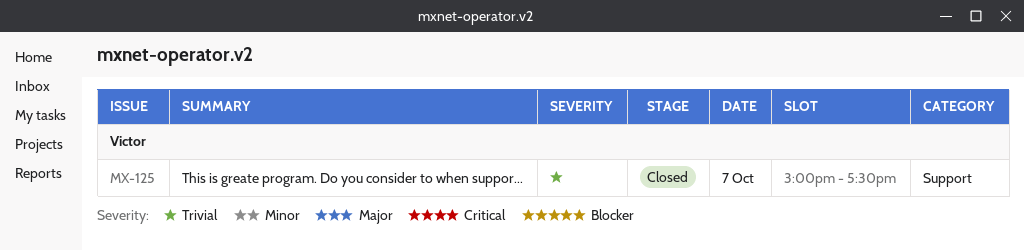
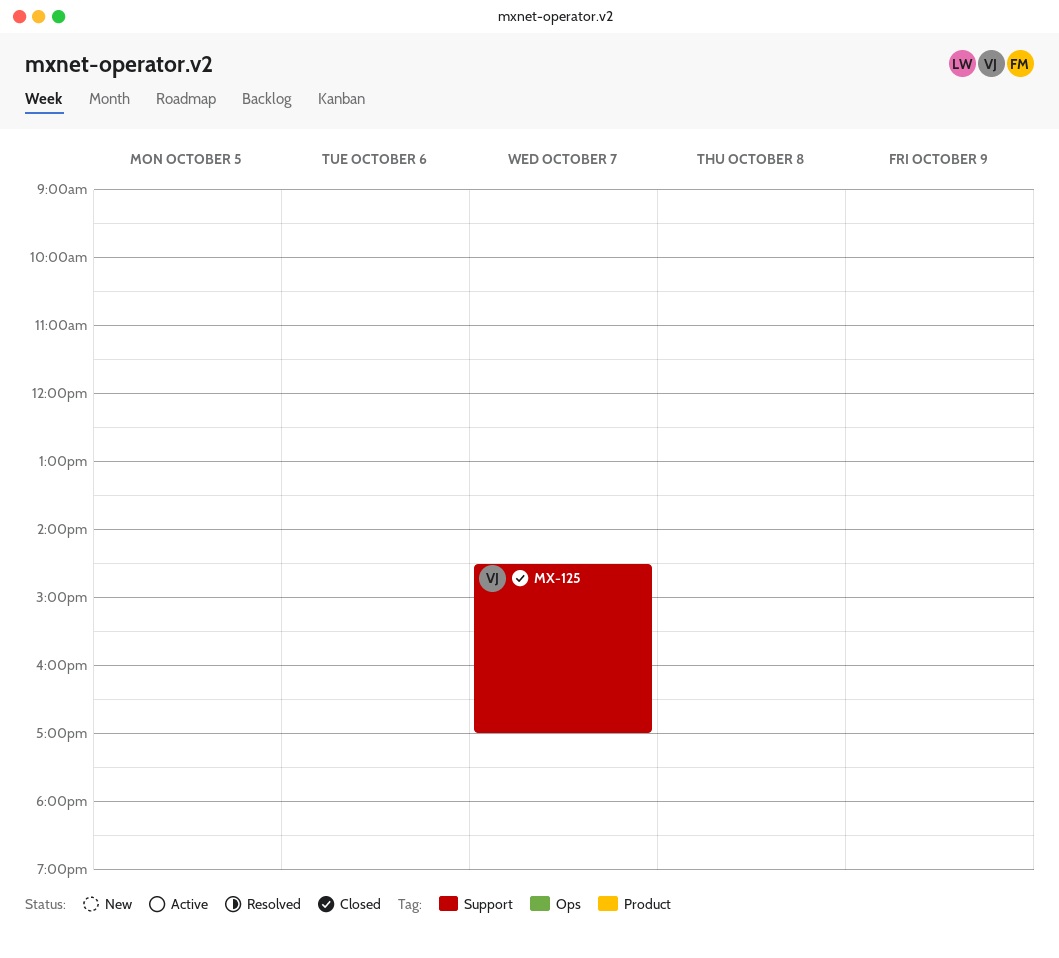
MX-125, begins: 15:00 -> 14:30
MX-125, ends: 17:30 -> 17:00

